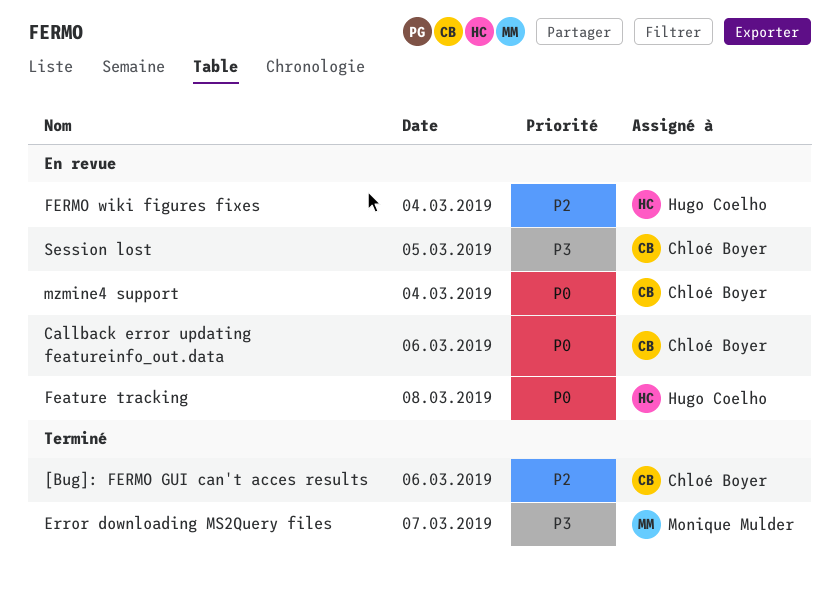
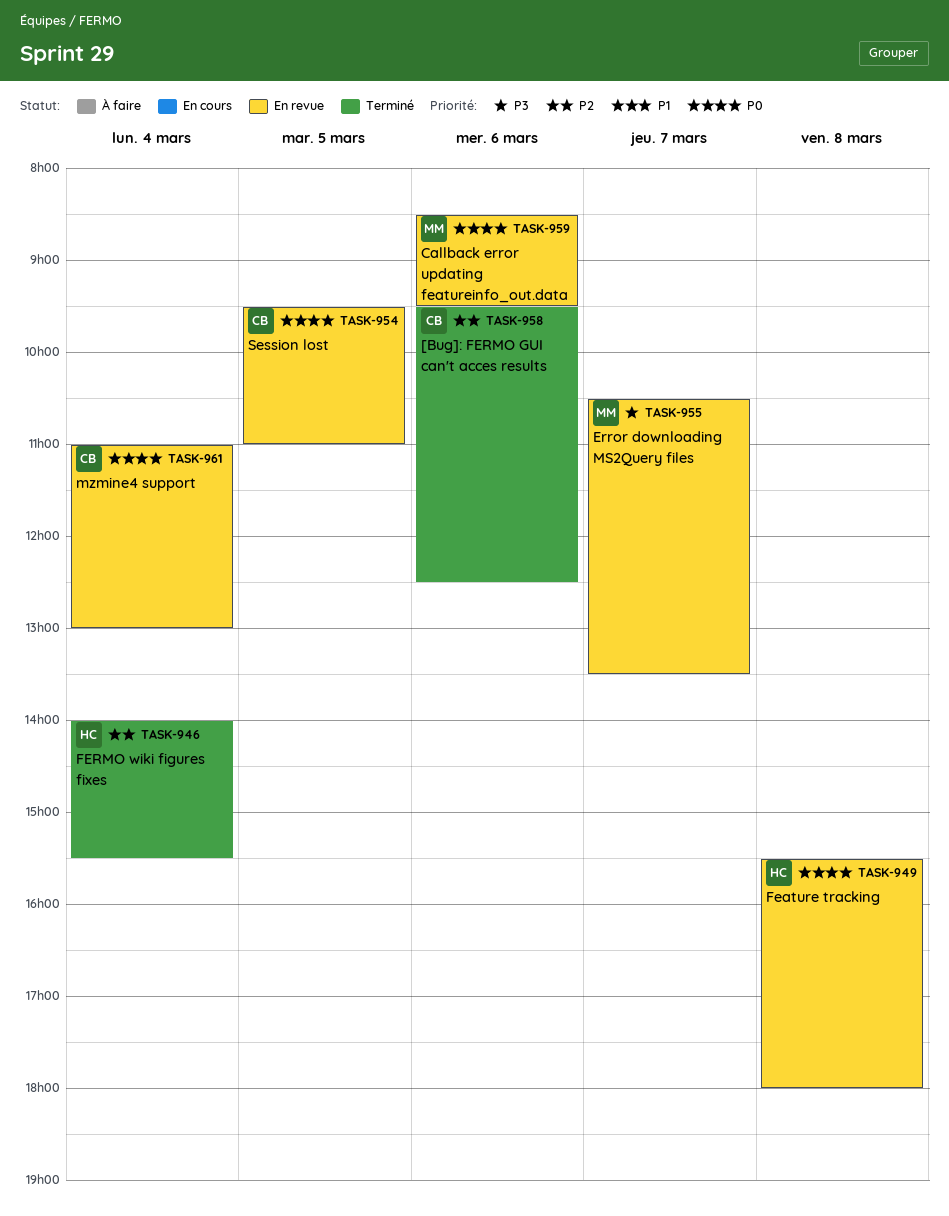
Callback error updating featureinfo_out.data, owner: Chloé Boyer -> Monique Mulder
Error downloading MS2Query files, status: Terminé -> En revue
FERMO wiki figures fixes, status: En revue -> Terminé
Session lost, priority: P3 -> P0

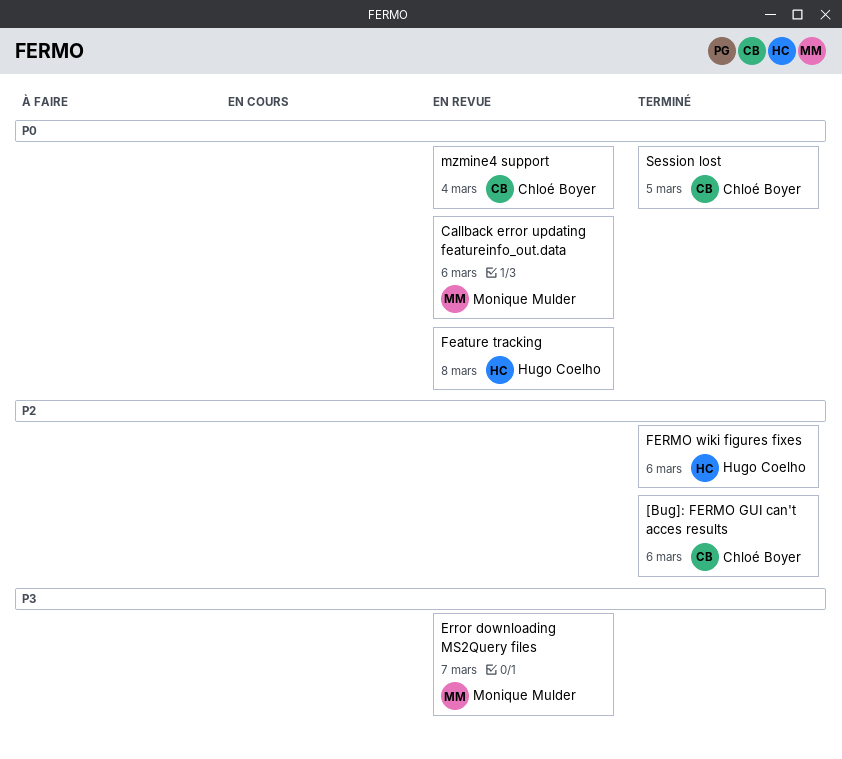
FERMO wiki figures fixes, day: Mar 4 -> Mar 6
Session lost, status: En revue -> Terminé

